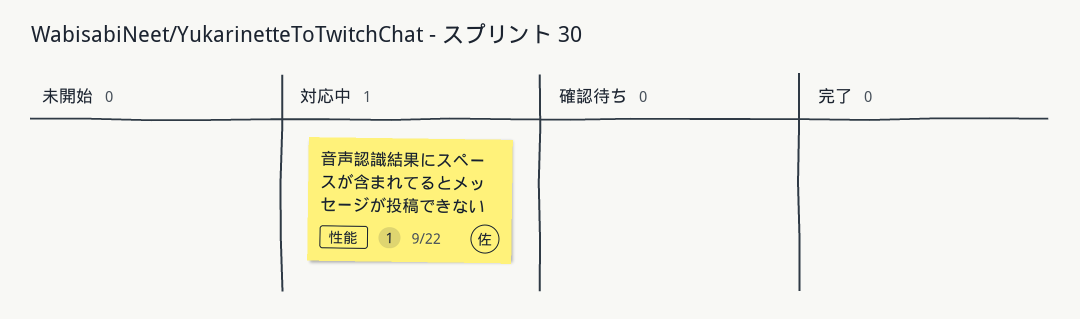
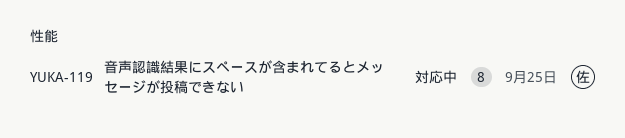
音声認識結果にスペースが含まれてるとメッセージが投稿できない, estimate: 1 -> 8
音声認識結果にスペースが含まれてるとメッセージが投稿できない, due: Sep 22 -> Sep 25

